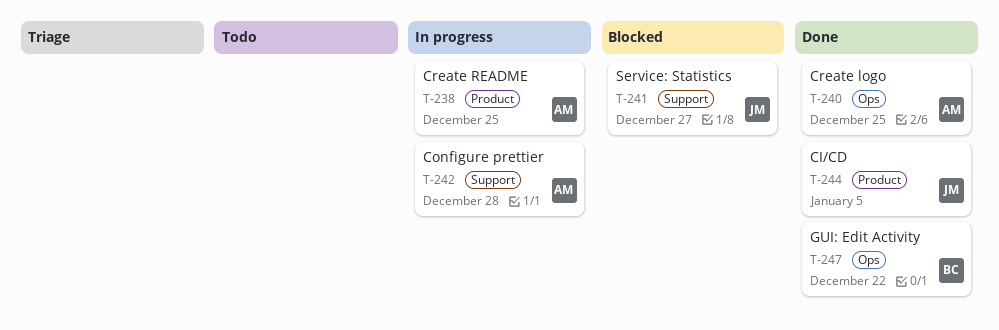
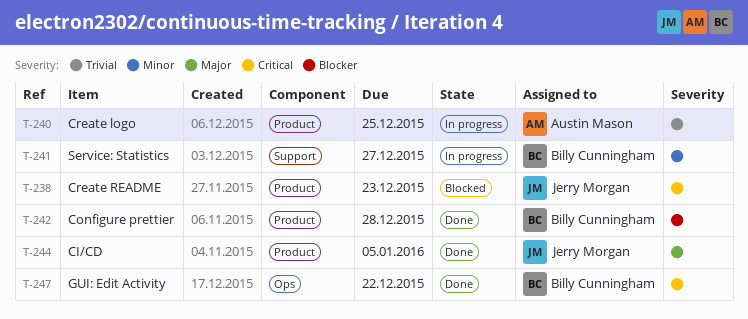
T-238, status: In progress -> Blocked
T-238, owner: Austin Mason -> Jerry Morgan
T-238, due: Dec 25 -> Dec 23
T-240, status: Done -> In progress
T-240, label: Ops -> Product
T-241, status: Blocked -> In progress
T-241, owner: Jerry Morgan -> Billy Cunningham
T-242, status: In progress -> Done
T-242, owner: Austin Mason -> Billy Cunningham
T-242, label: Support -> Product

